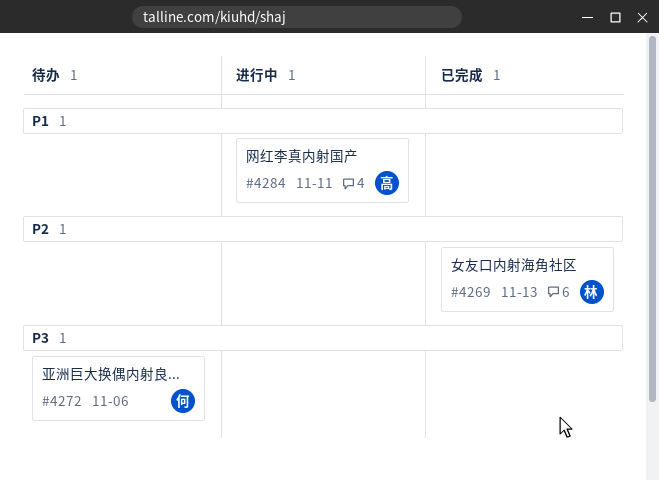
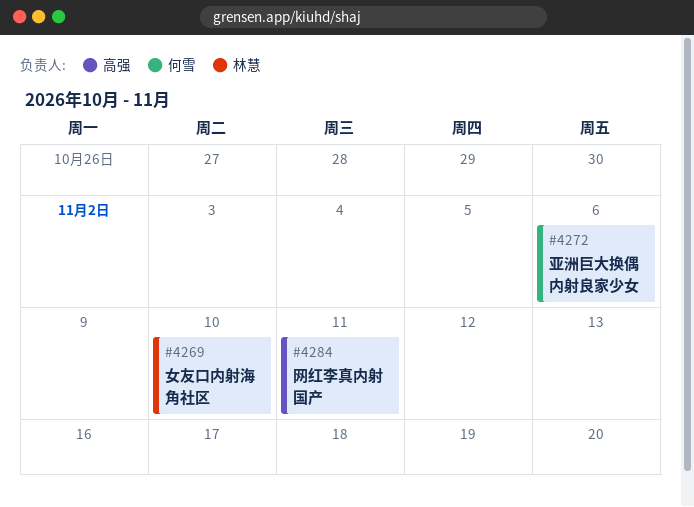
#4269, due: Nov 13 -> Nov 10

